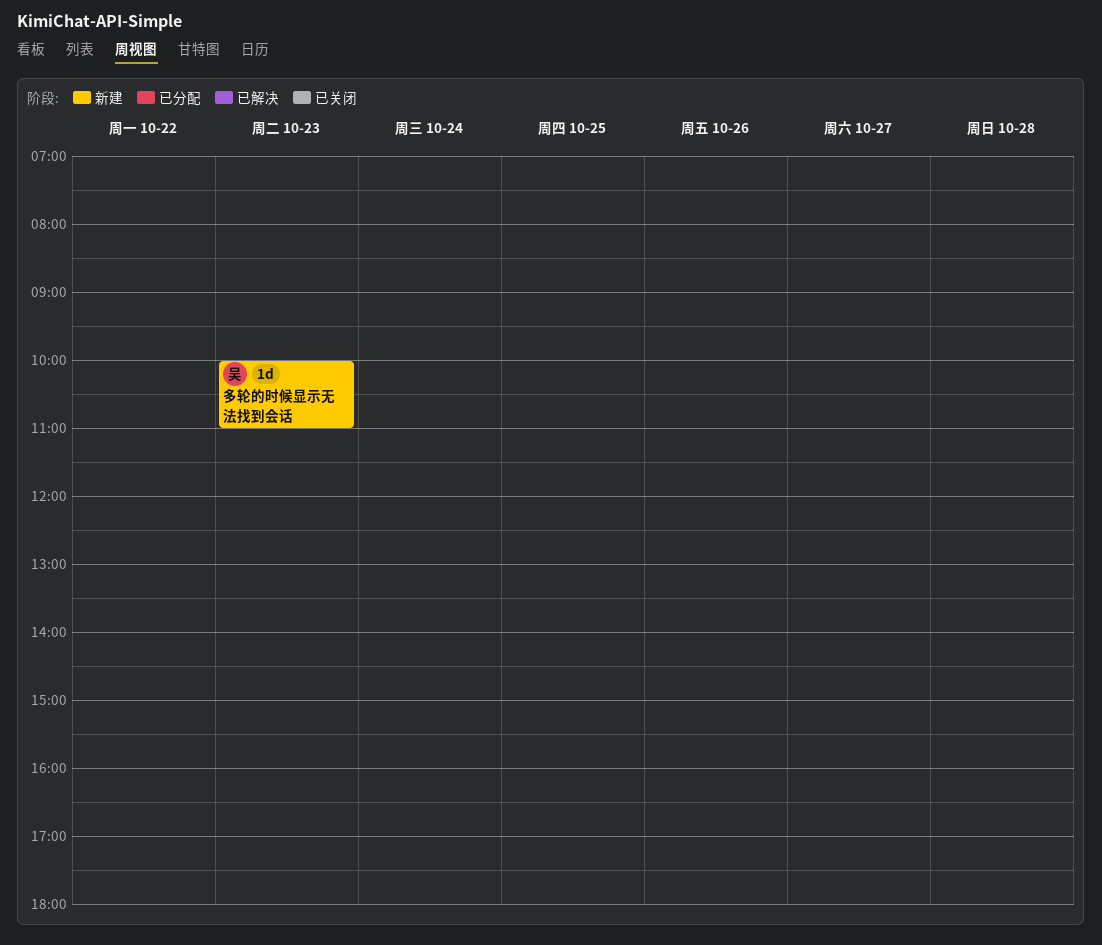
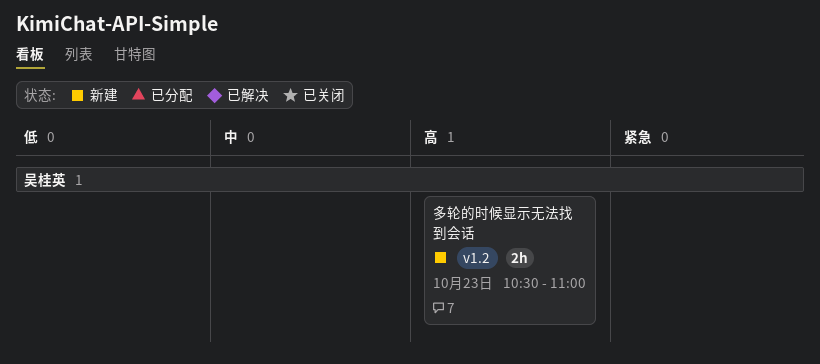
多轮的时候显示无法找到会话, estimate: 1d -> 2h
多轮的时候显示无法找到会话, begins: 10:00 -> 10:30

